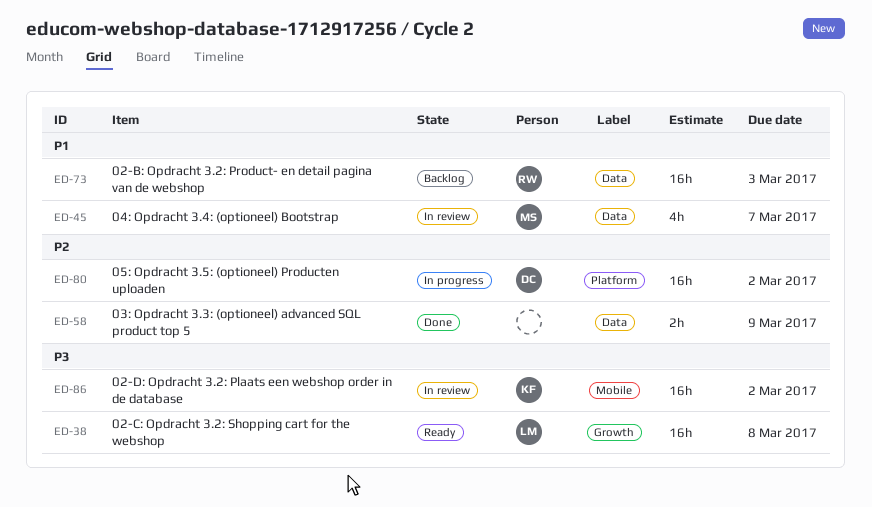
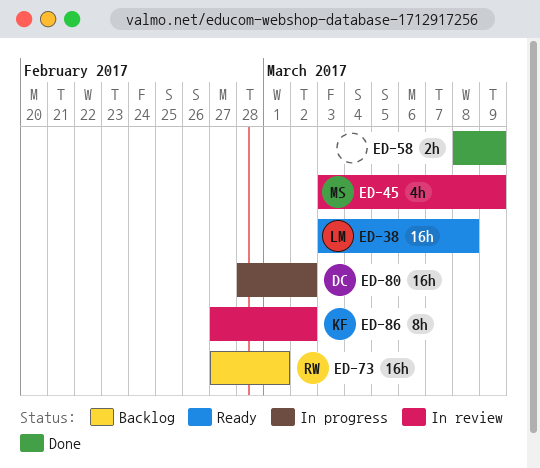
ED-45, due: Mar 7 -> Mar 9
ED-73, due: Mar 3 -> Mar 1
ED-86, estimate: 16h -> 8h

